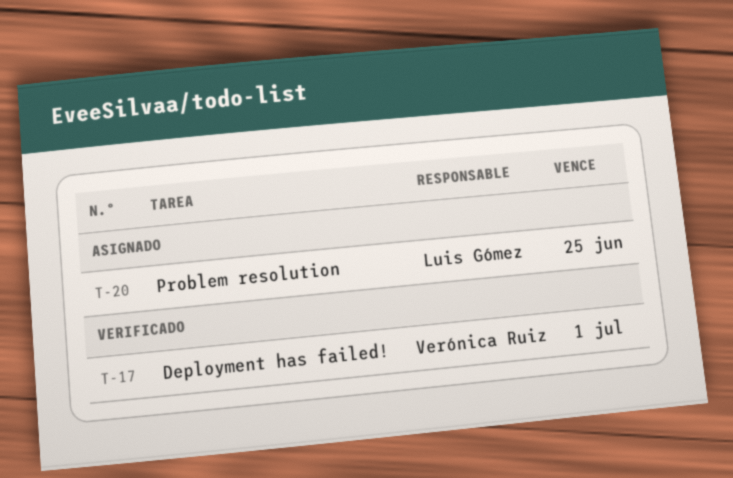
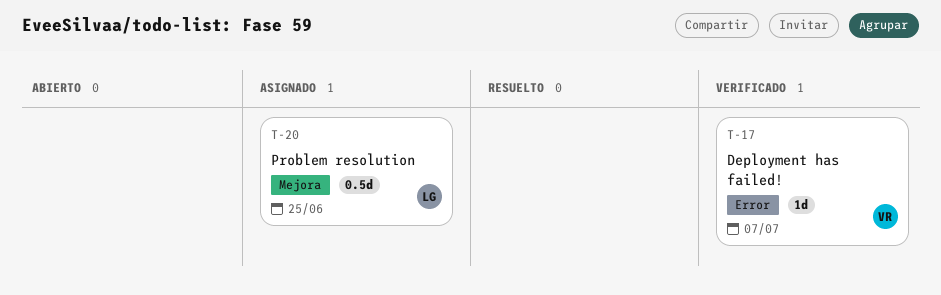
T-17, due: Jul 1 -> Jul 7

